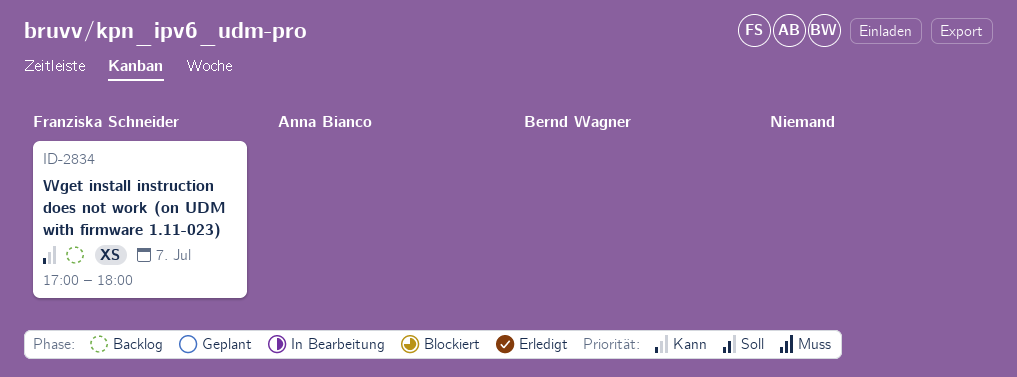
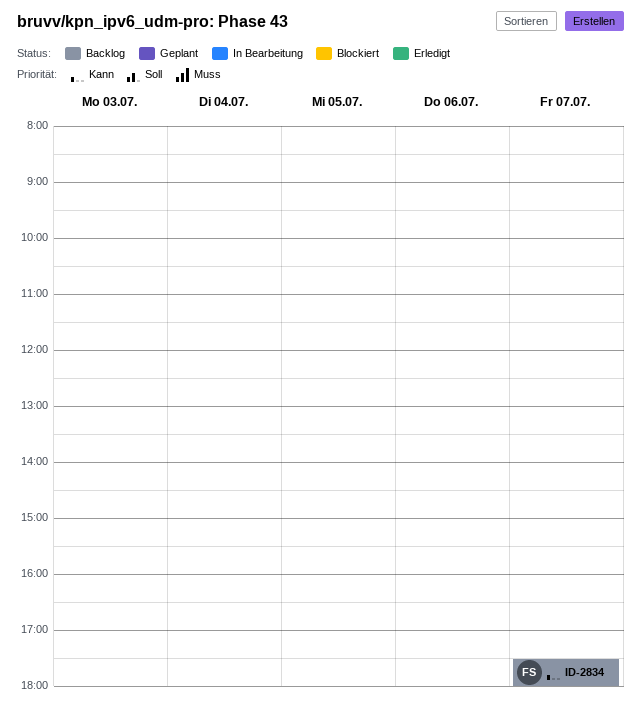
ID-2834, begins: 17:00 -> 17:30

